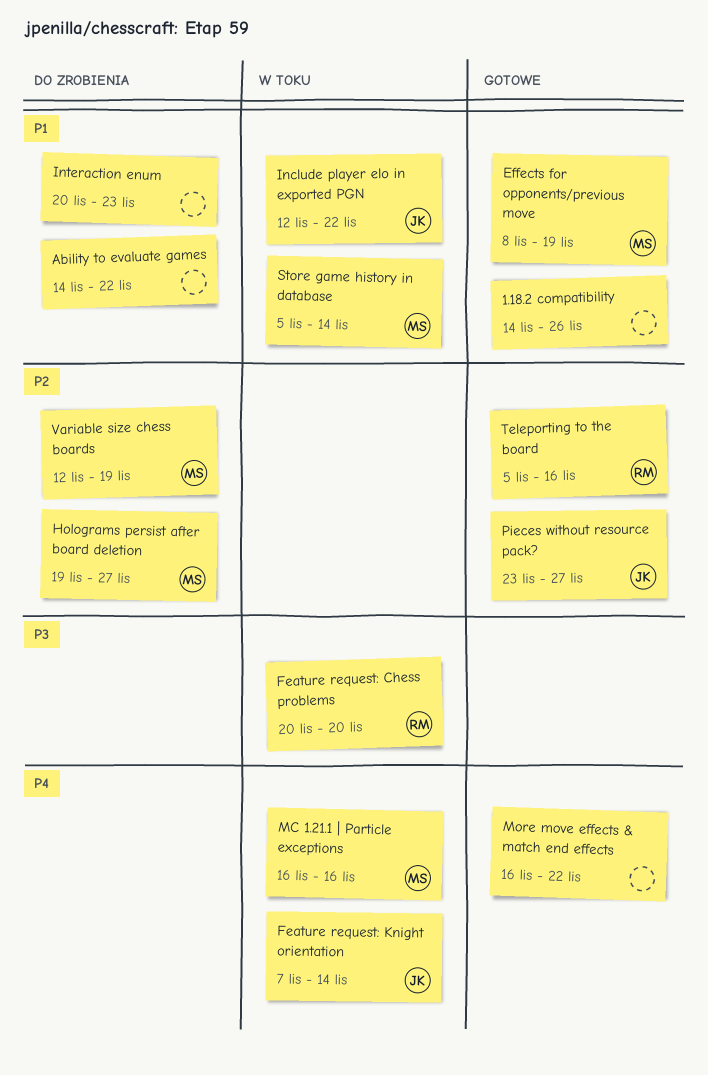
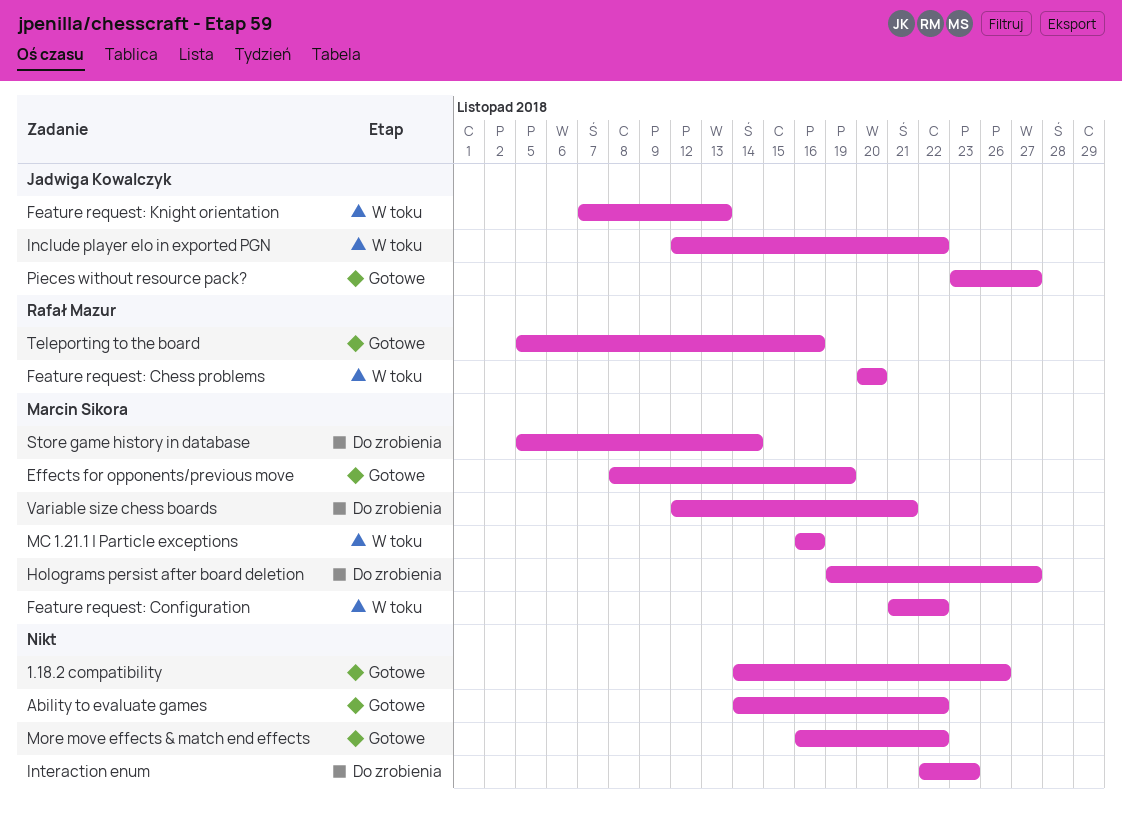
Ability to evaluate games, status: Do zrobienia -> Gotowe
Feature request: Configuration: none -> present
Feature request: Knight orientation, due: Nov 14 -> Nov 13
Interaction enum, start: Nov 20 -> Nov 22
Store game history in database, status: W toku -> Do zrobienia
Variable size chess boards, due: Nov 19 -> Nov 21

